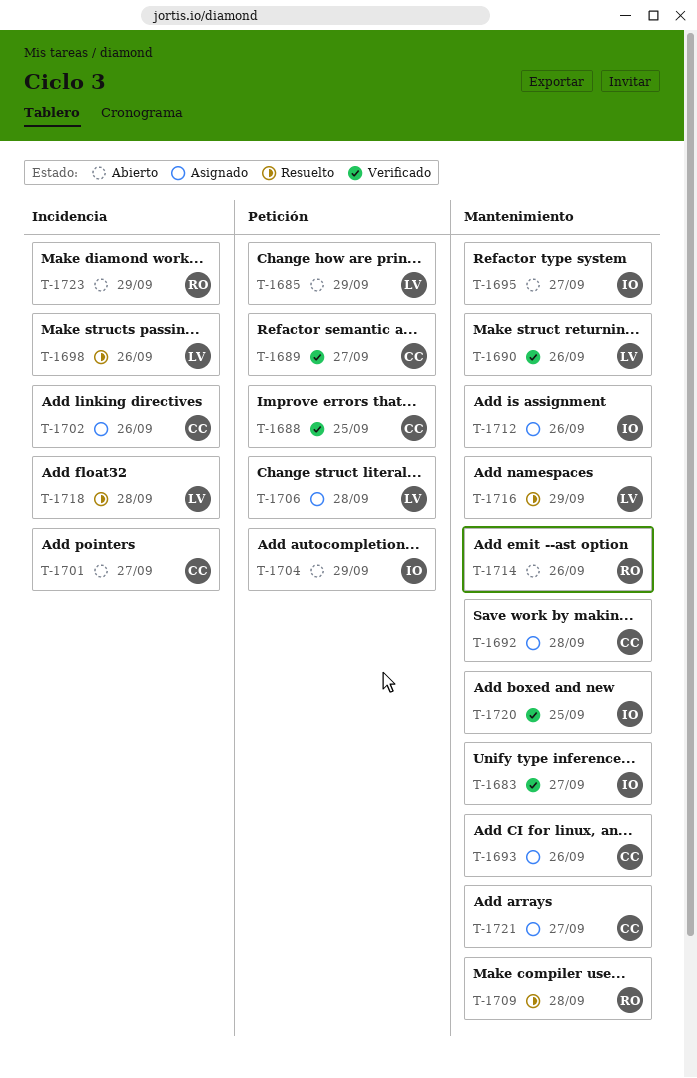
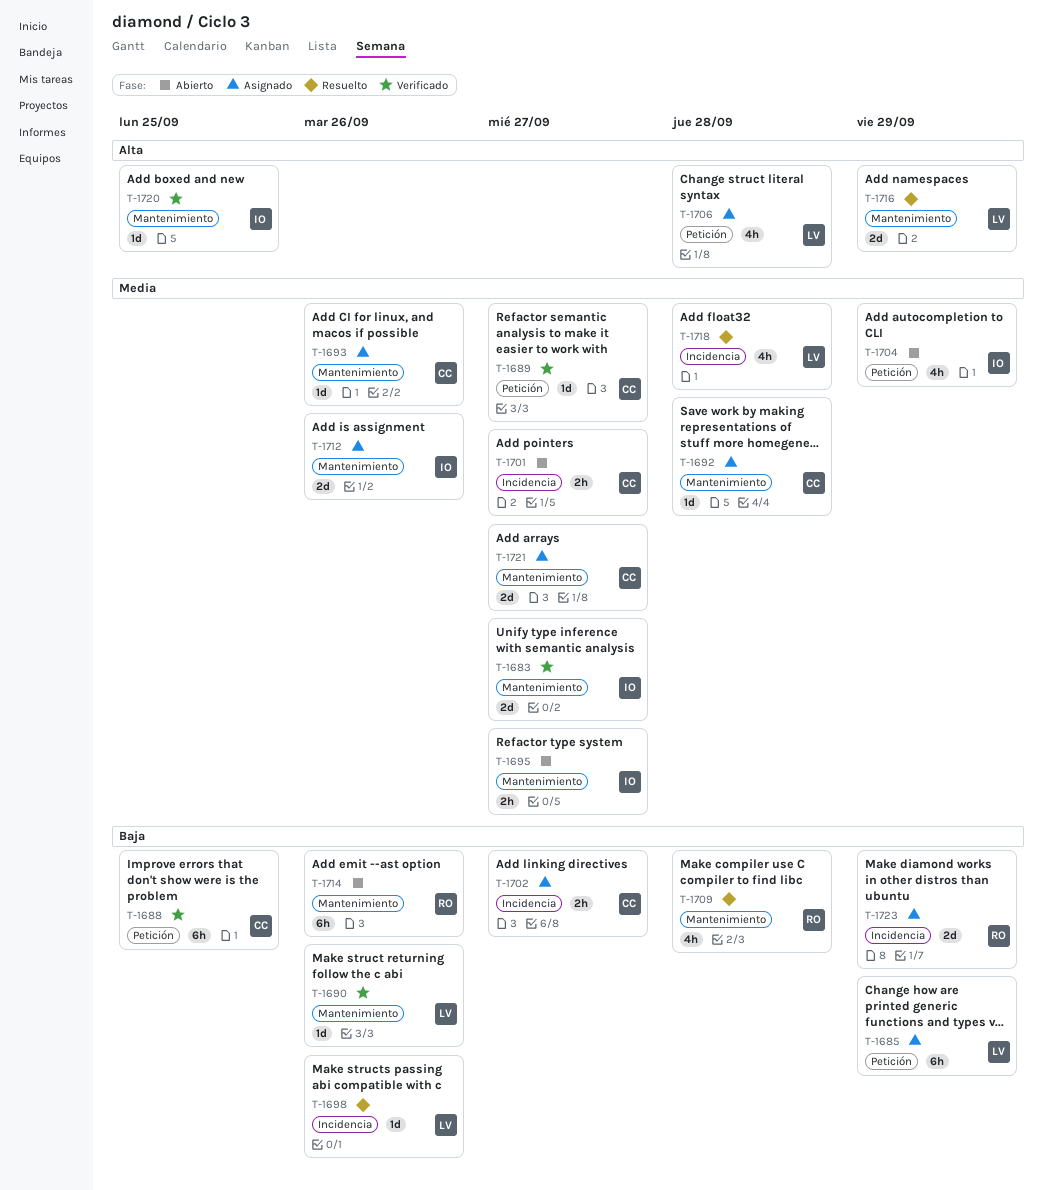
T-1685, status: Abierto -> Asignado
T-1702, due: Sep 26 -> Sep 27
T-1723, status: Abierto -> Asignado

